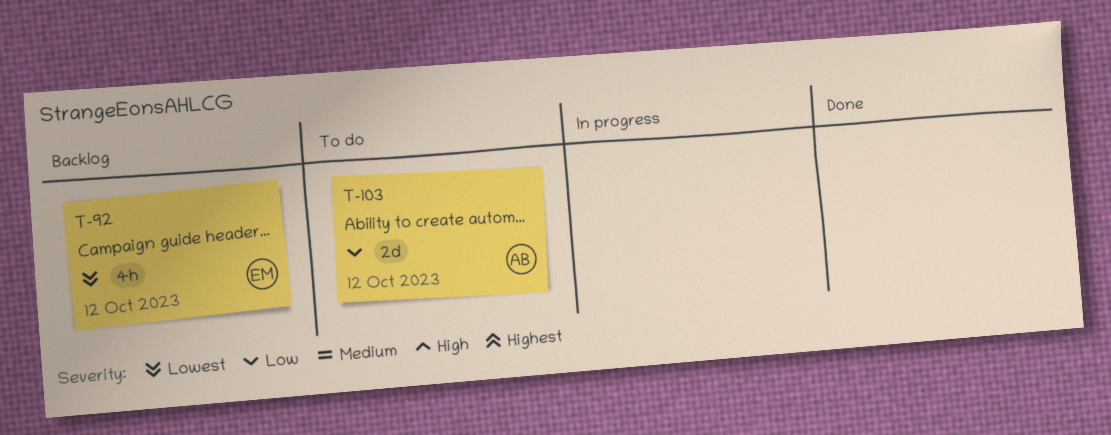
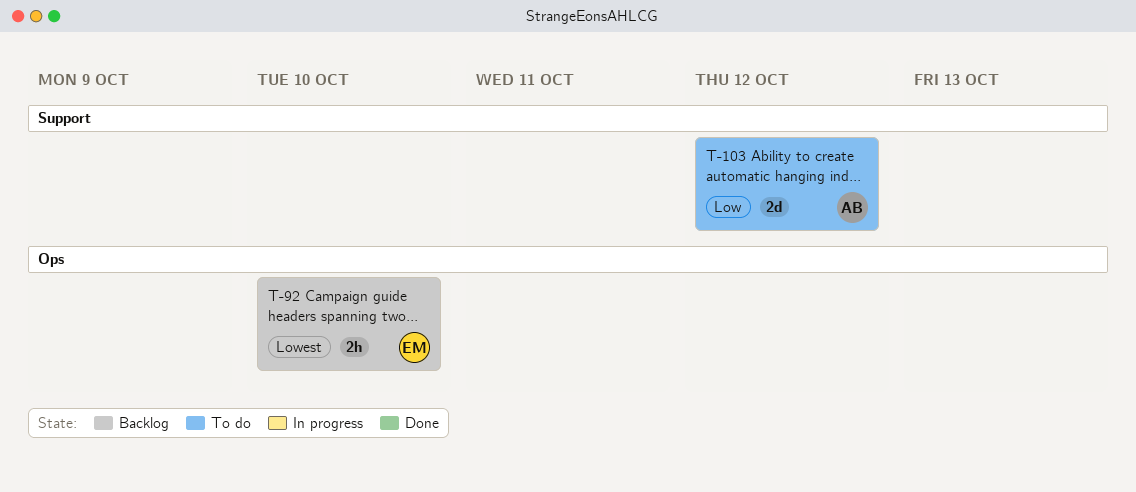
T-92, estimate: 4h -> 2h
T-92, due: Oct 12 -> Oct 10

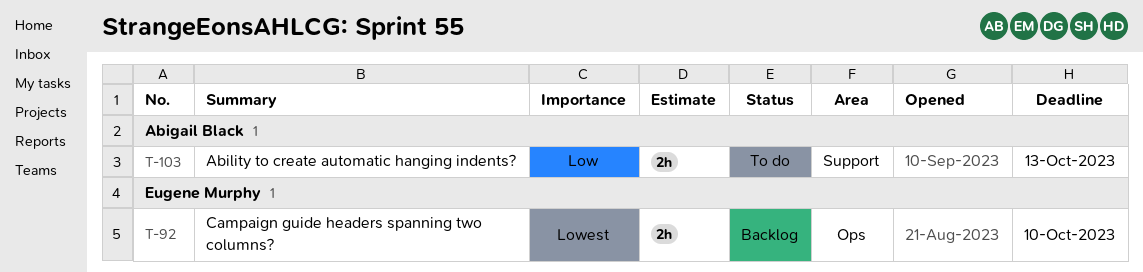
T-103, estimate: 2d -> 2h
T-103, due: Oct 12 -> Oct 13

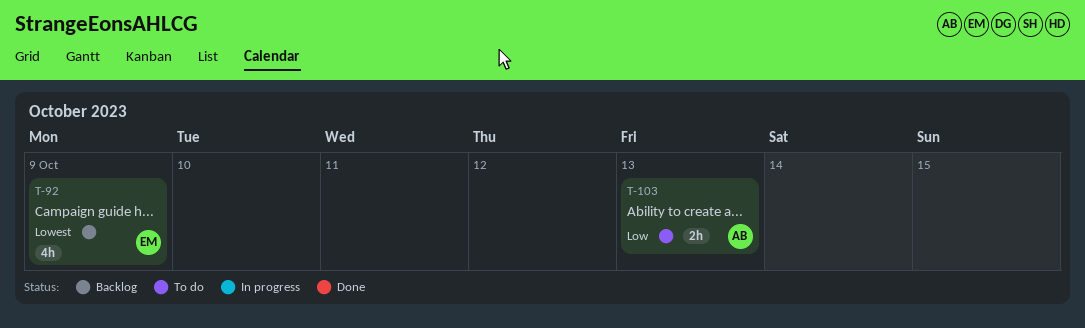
T-92, estimate: 2h -> 4h
T-92, due: Oct 10 -> Oct 9

